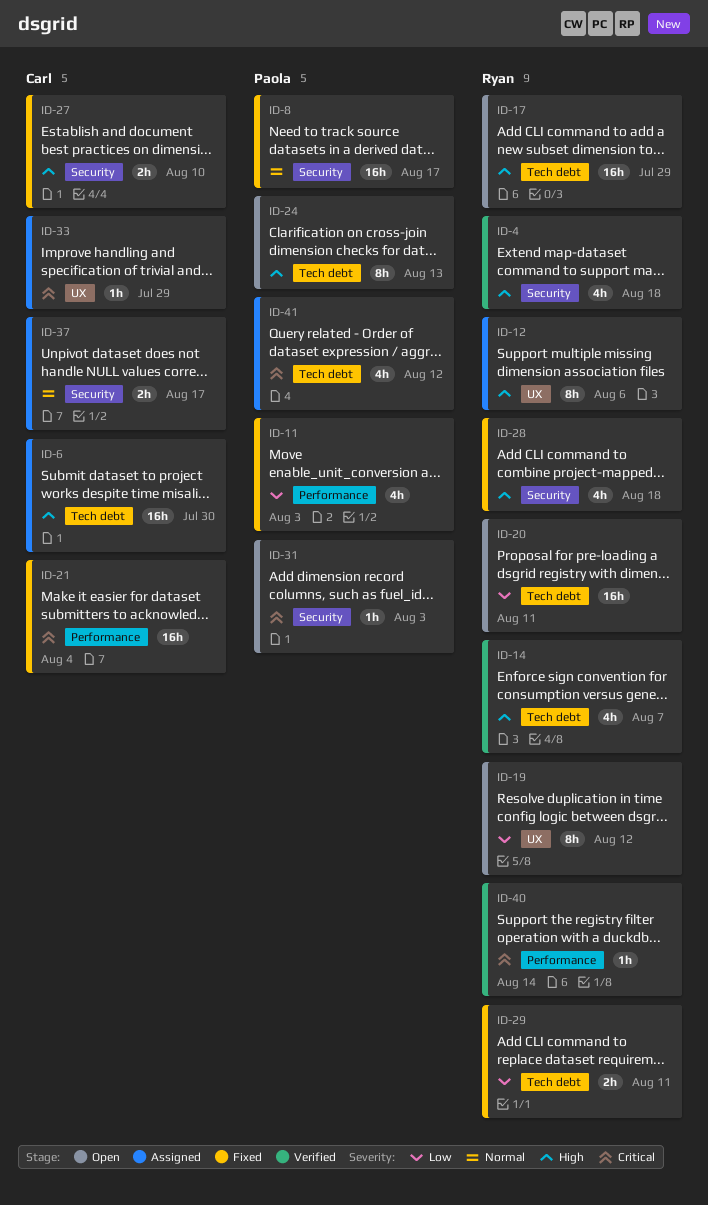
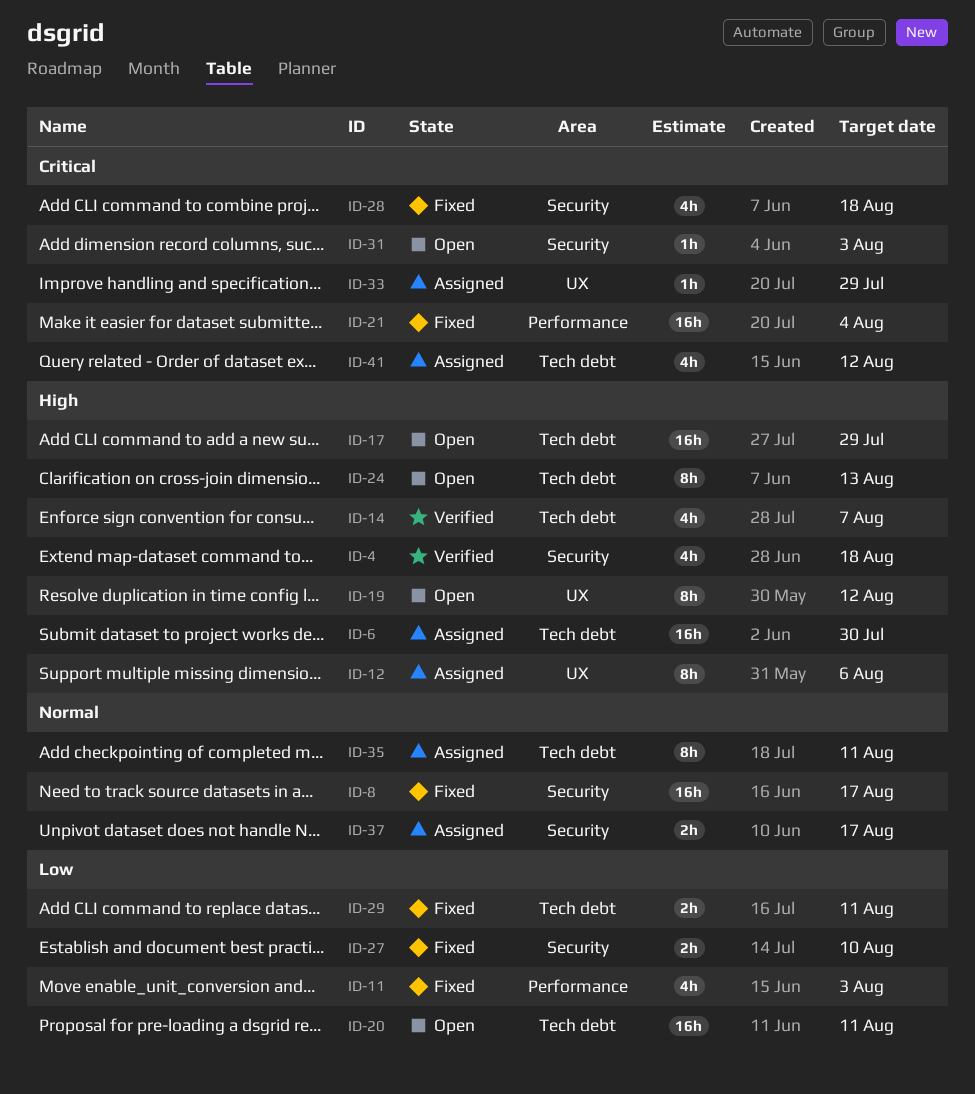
ID-19, priority: Low -> High
ID-27, priority: High -> Low
ID-28, priority: High -> Critical
ID-35: none -> present
ID-40: present -> none

